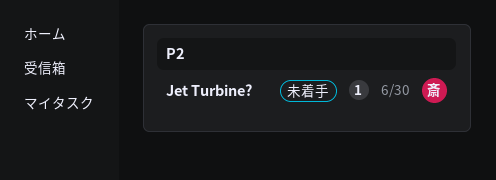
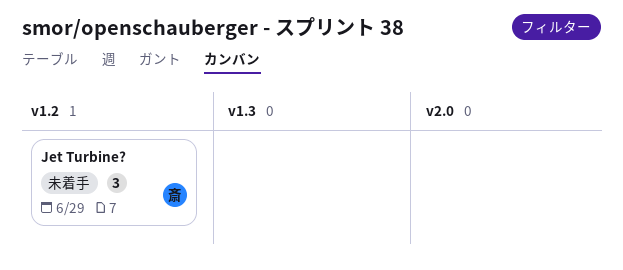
Jet Turbine?, estimate: 1 -> 3
Jet Turbine?, due: Jun 30 -> Jun 29

